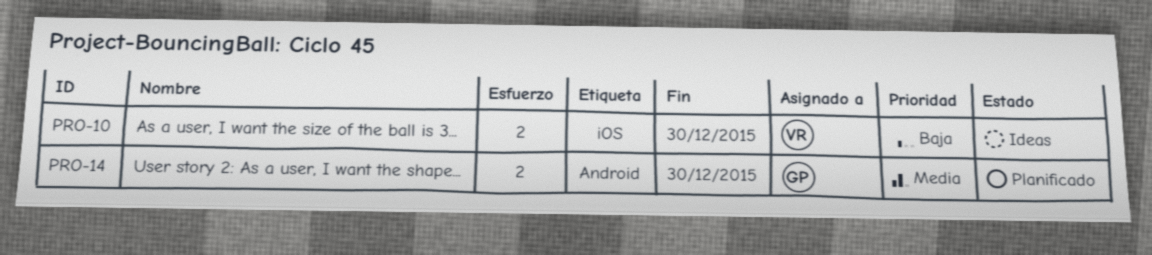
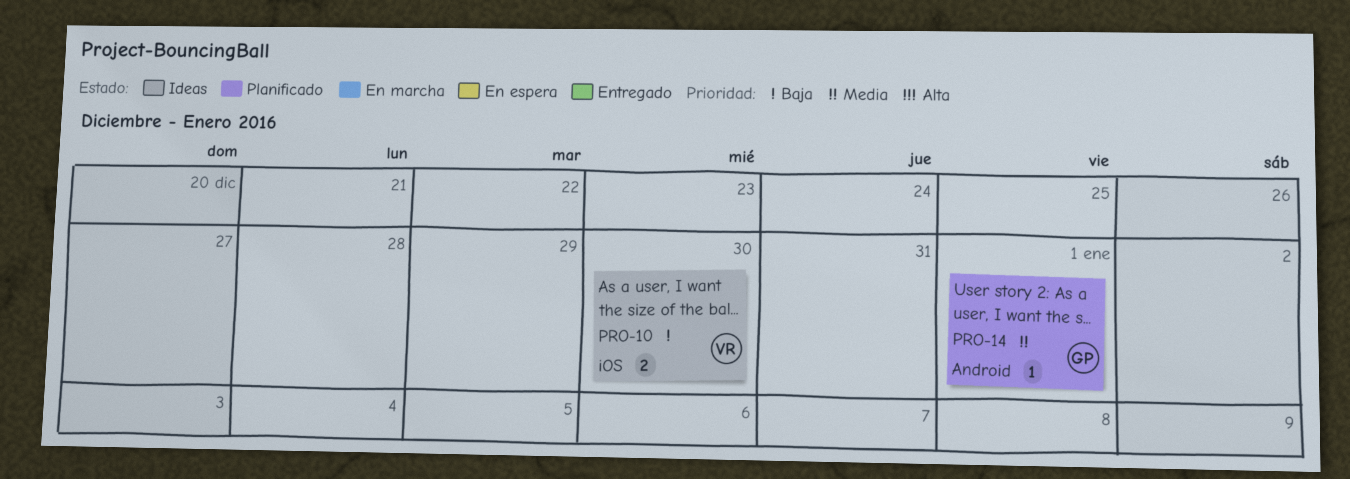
PRO-14, estimate: 2 -> 1
PRO-14, due: Dec 30 -> Jan 1

